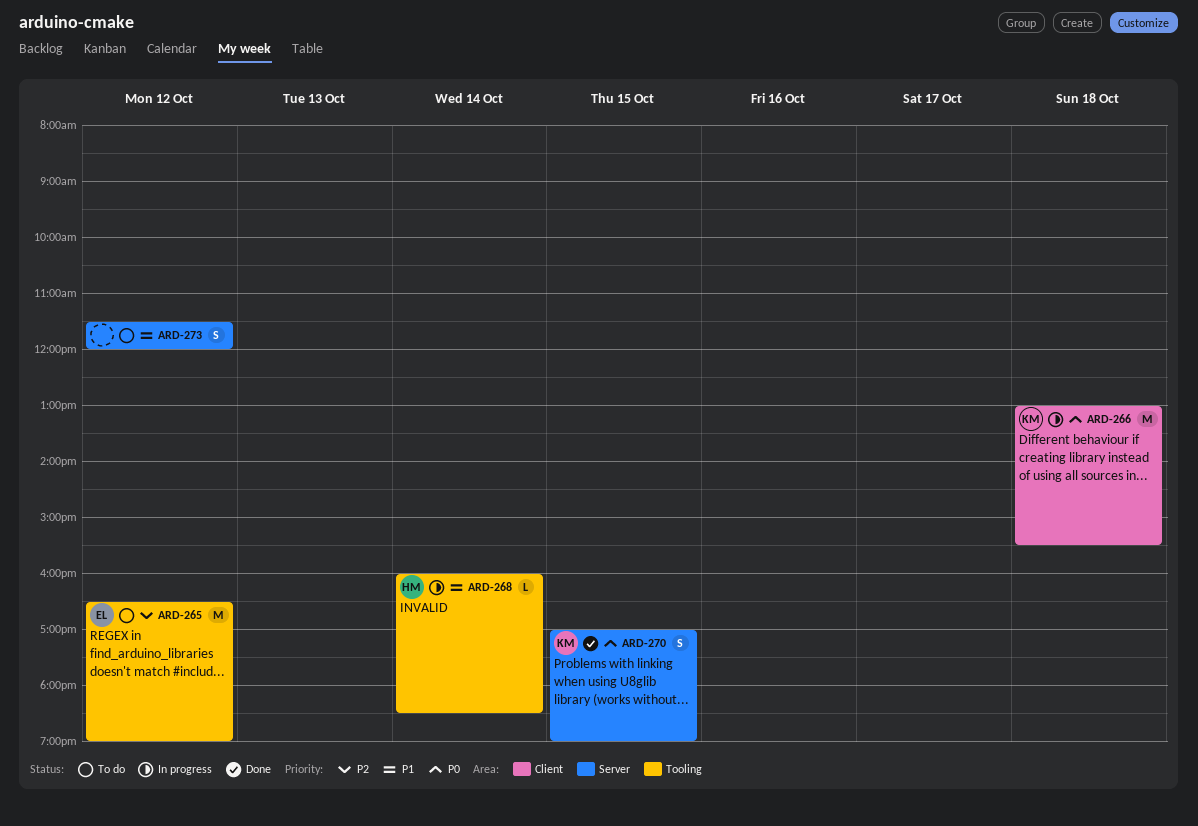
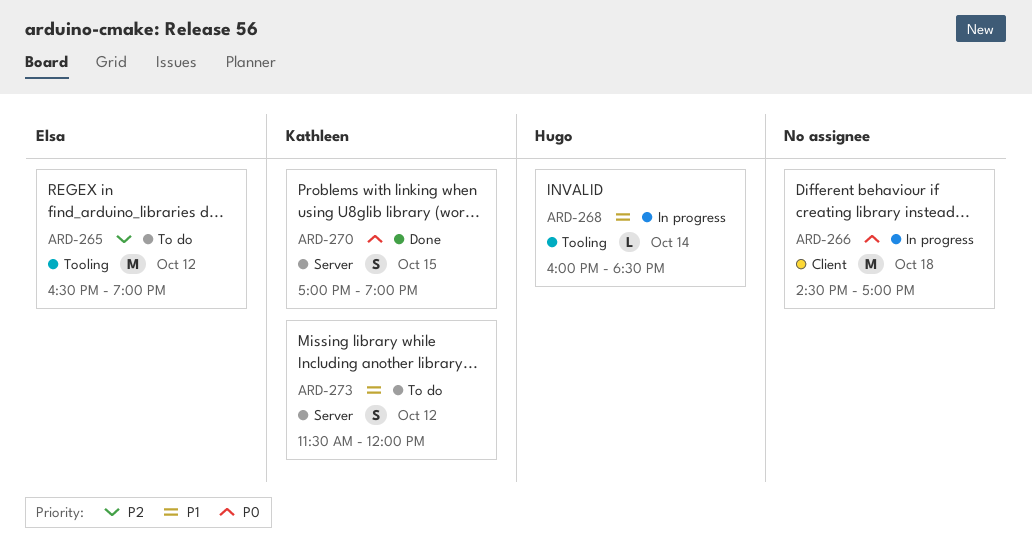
ARD-266, owner: Kathleen -> none
ARD-266, begins: 13:00 -> 14:30
ARD-266, ends: 15:30 -> 17:00
ARD-273, owner: none -> Kathleen

